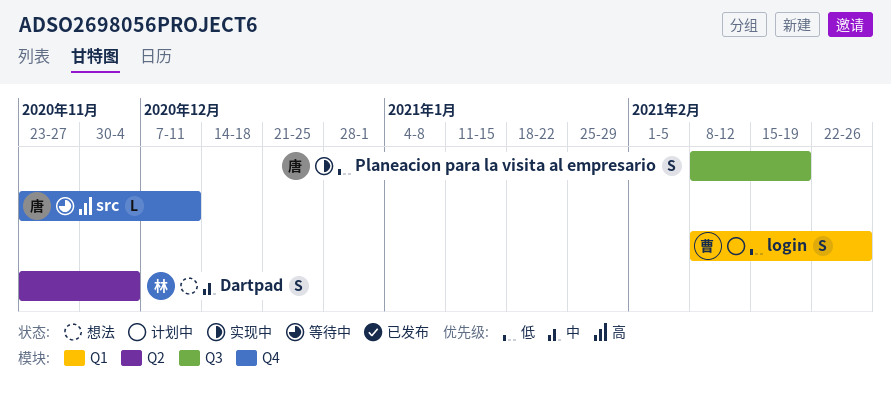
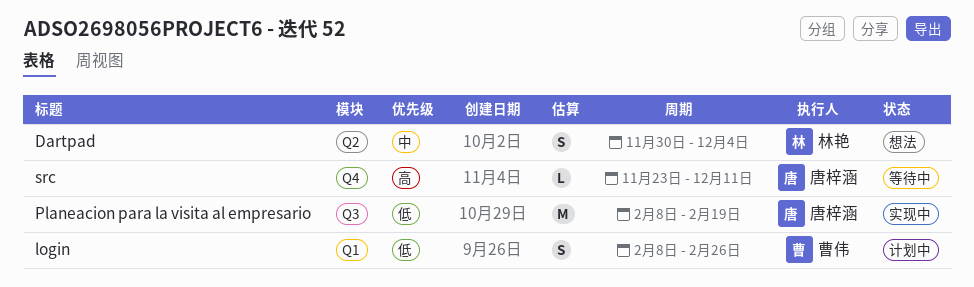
Dartpad, start: Nov 23 -> Nov 30
Planeacion para la visita al empresario, estimate: S -> M

